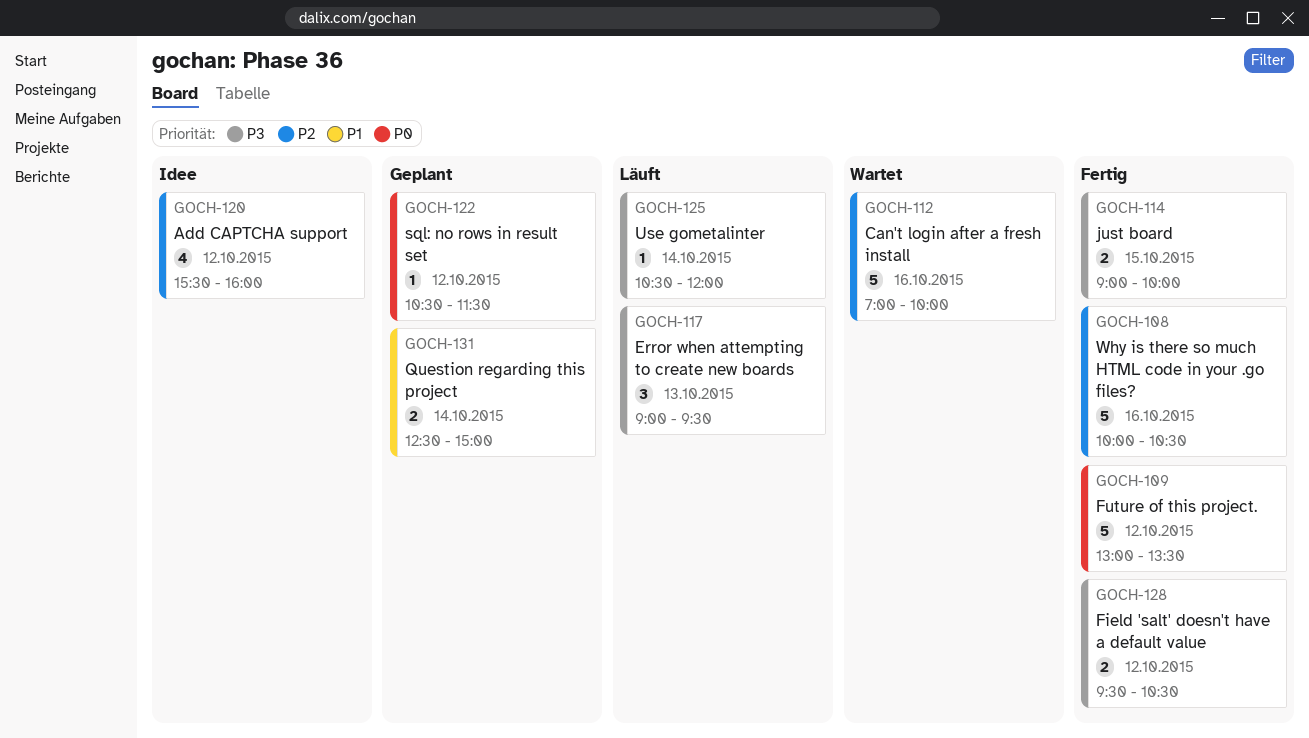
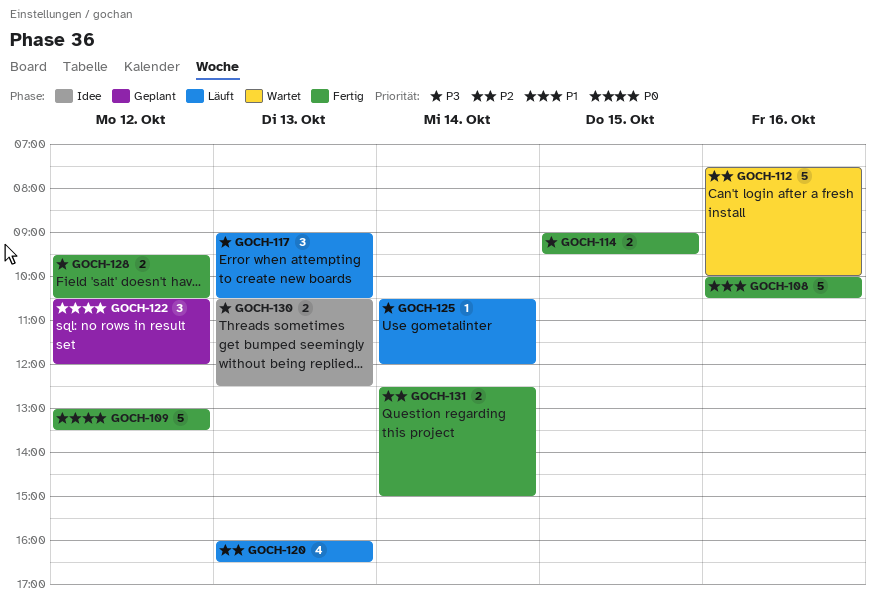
GOCH-108, priority: P2 -> P1
GOCH-112, begins: 07:00 -> 07:30
GOCH-114, ends: 10:00 -> 09:30
GOCH-117, ends: 09:30 -> 10:30
GOCH-120, status: Idee -> Läuft
GOCH-120, day: Oct 12 -> Oct 13
GOCH-120, begins: 15:30 -> 16:00
GOCH-120, ends: 16:00 -> 16:30
GOCH-122, estimate: 1 -> 3
GOCH-122, ends: 11:30 -> 12:00
GOCH-130: none -> present
GOCH-131, status: Geplant -> Fertig
GOCH-131, priority: P1 -> P2

